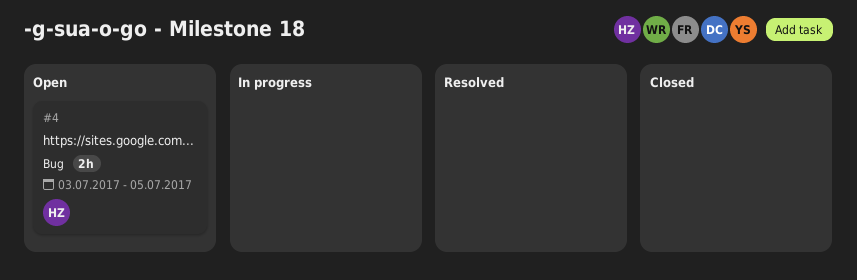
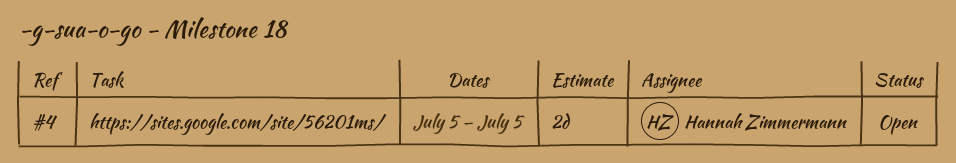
#4, estimate: 2h -> 2d
#4, start: Jul 3 -> Jul 5

